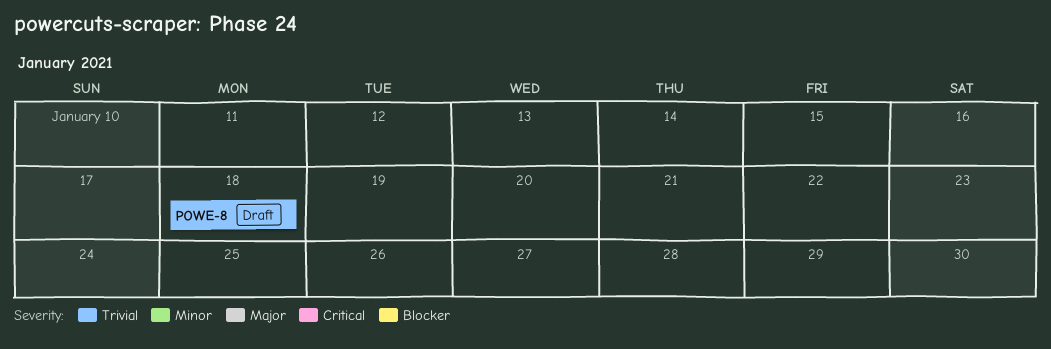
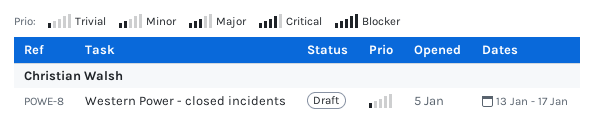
POWE-8, due: Jan 18 -> Jan 17

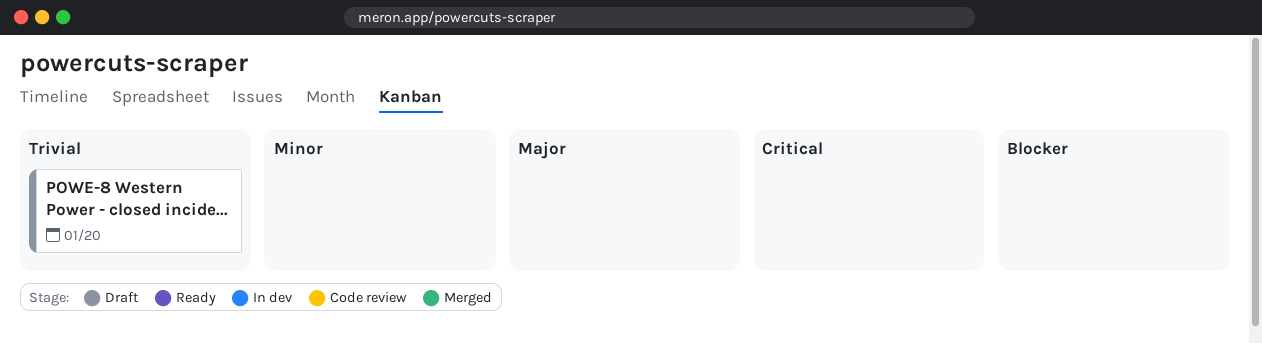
POWE-8, due: Jan 17 -> Jan 20

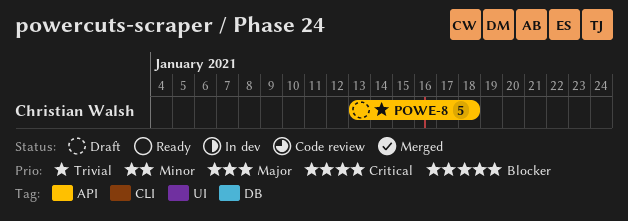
POWE-8, due: Jan 20 -> Jan 18

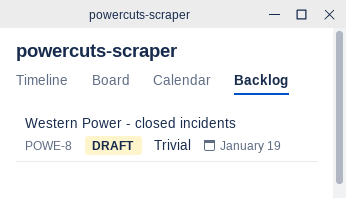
POWE-8, due: Jan 18 -> Jan 19

